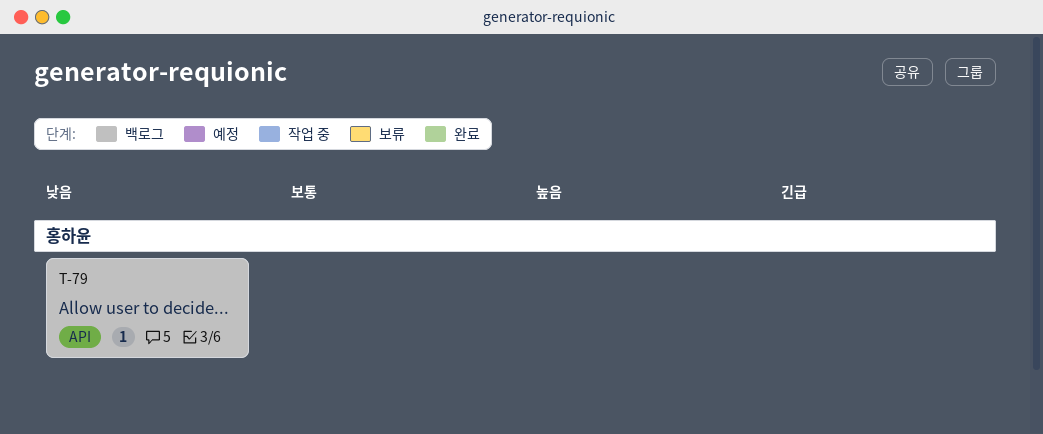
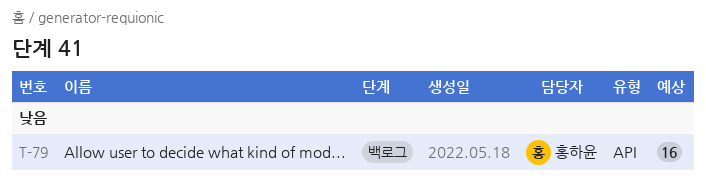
T-79, estimate: 1 -> 16

